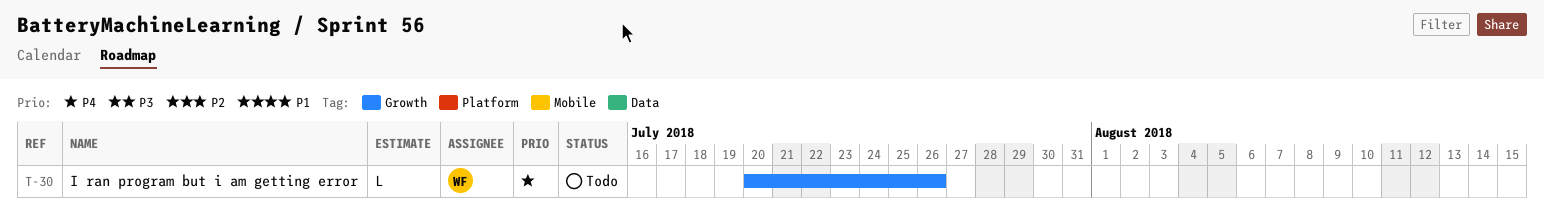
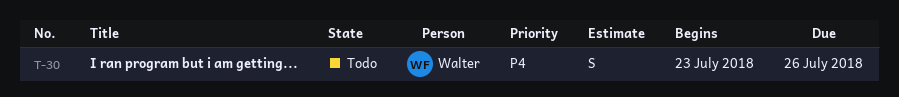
T-30, estimate: L -> S
T-30, start: Jul 20 -> Jul 23

